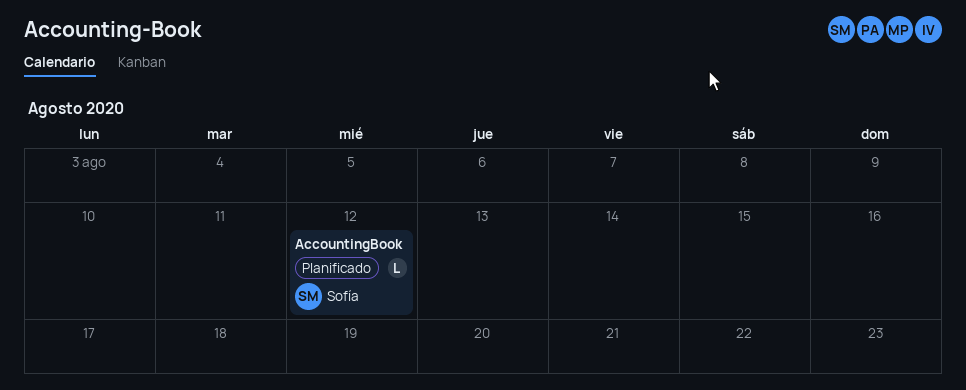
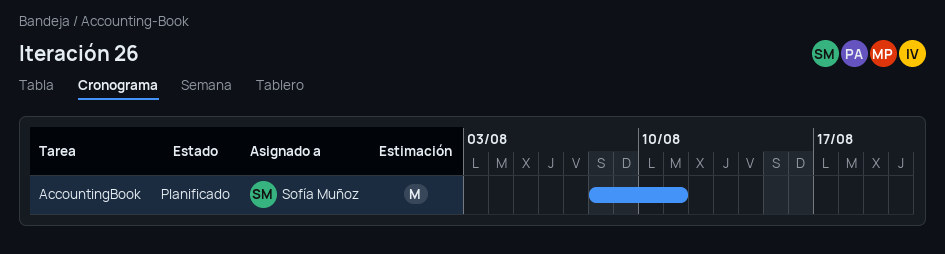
AccountingBook, estimate: L -> M
AccountingBook, due: Aug 12 -> Aug 11

